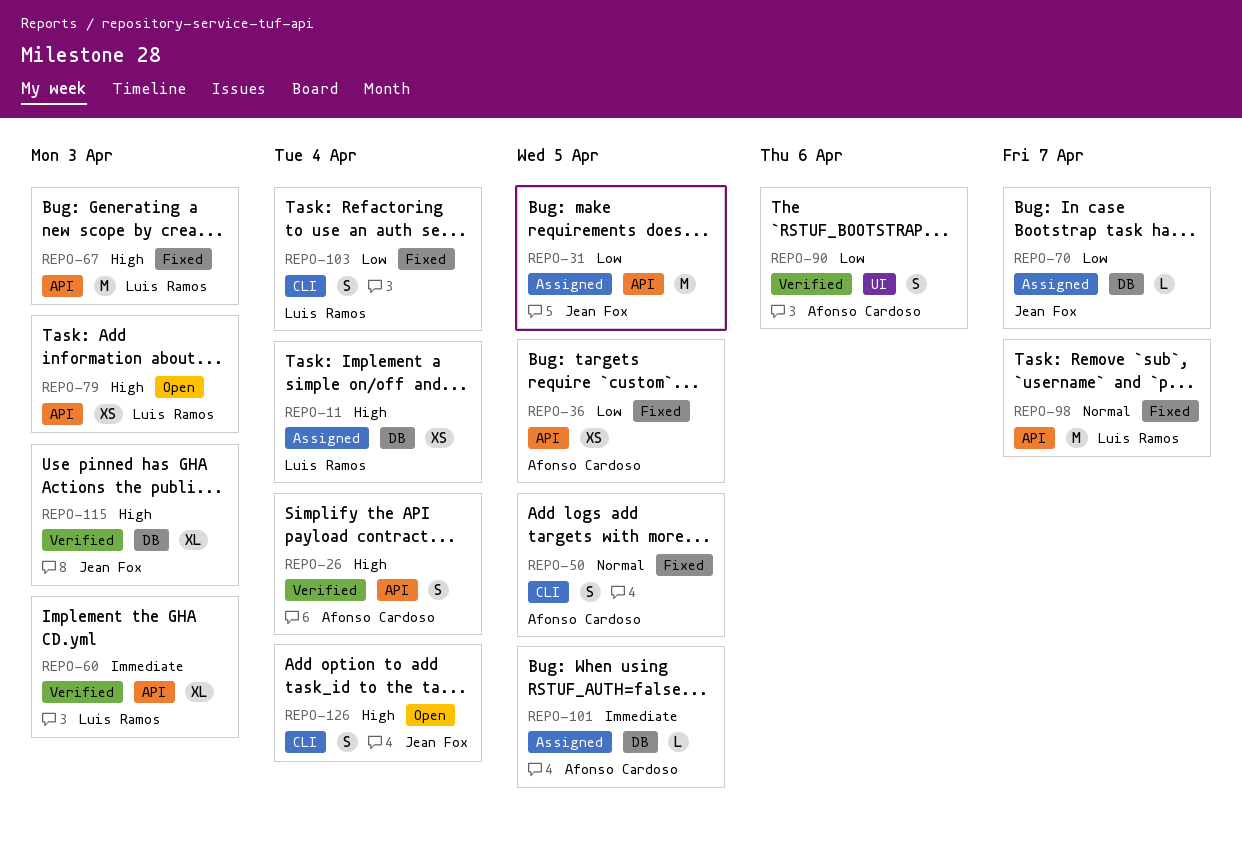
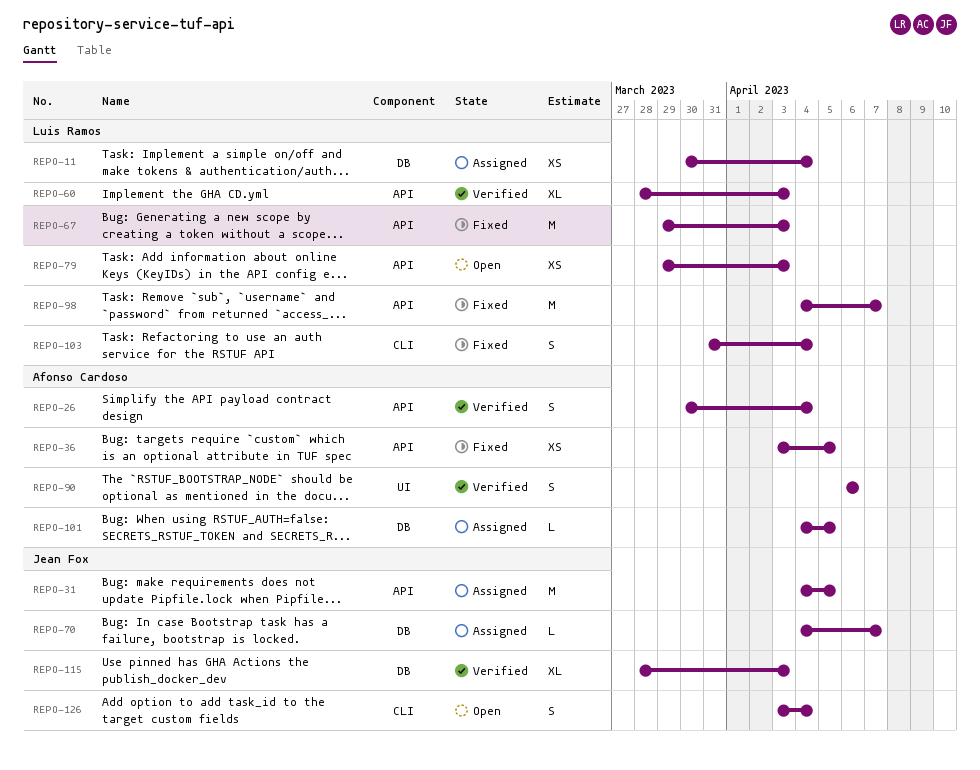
REPO-50: present -> none

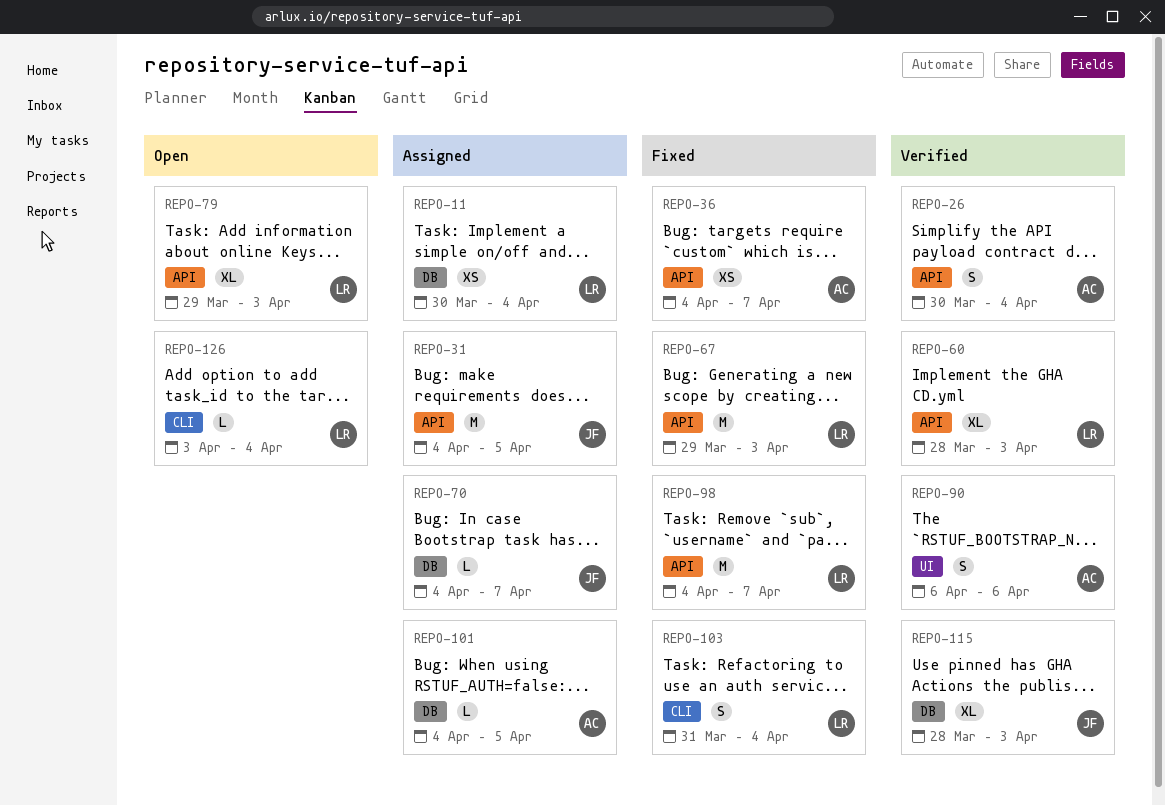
REPO-36, start: Apr 3 -> Apr 4
REPO-36, due: Apr 5 -> Apr 7
REPO-79, estimate: XS -> XL
REPO-126, owner: Jean Fox -> Luis Ramos
REPO-126, estimate: S -> L

